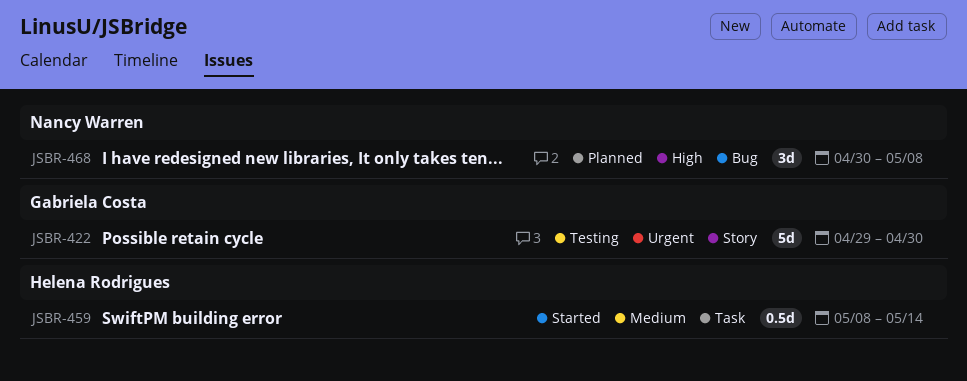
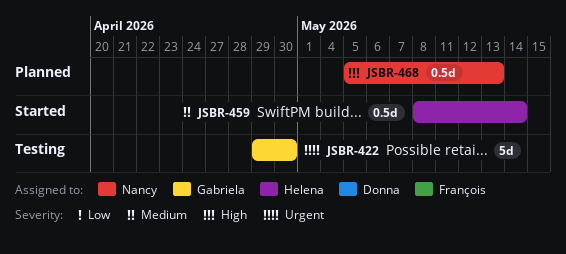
JSBR-468, estimate: 3d -> 0.5d
JSBR-468, start: Apr 30 -> May 5
JSBR-468, due: May 8 -> May 13

